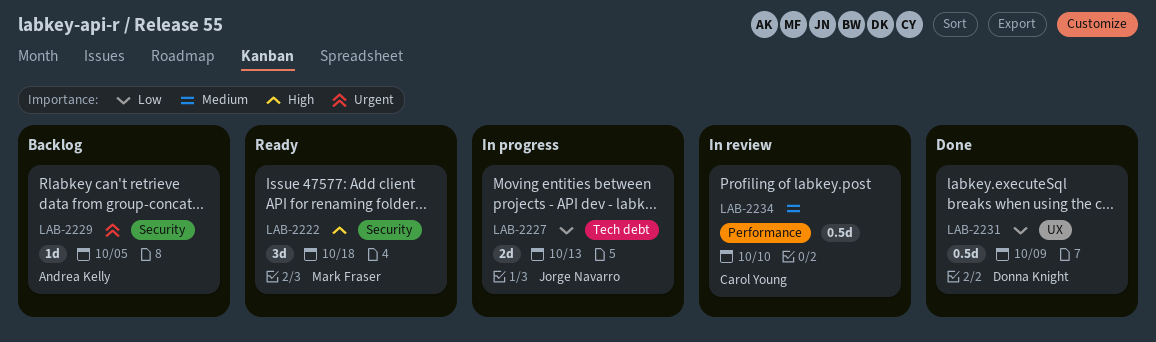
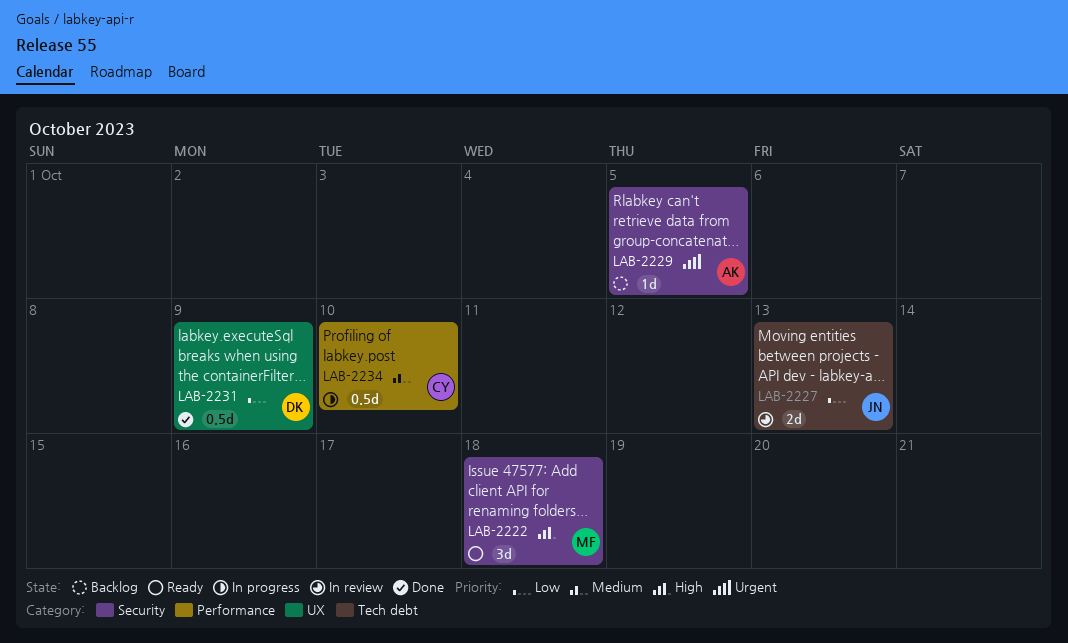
LAB-2227, status: In progress -> In review
LAB-2234, status: In review -> In progress

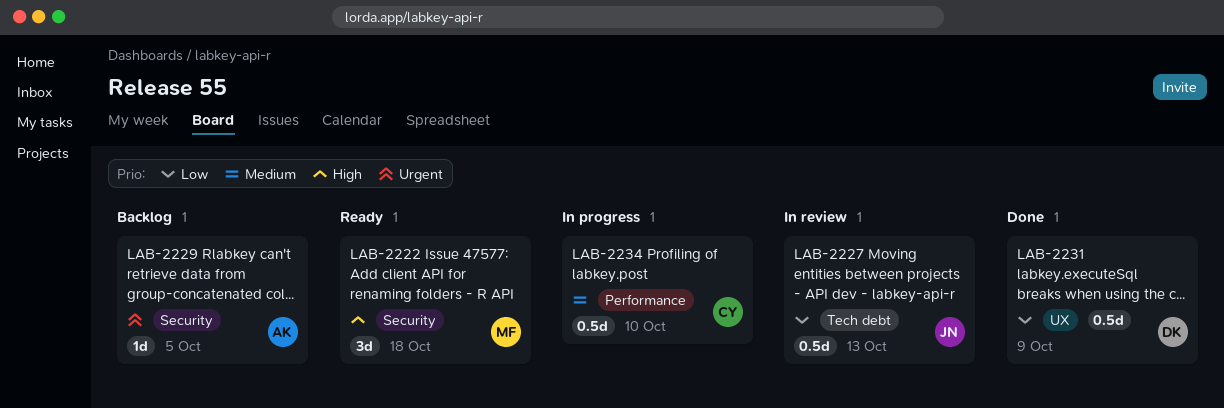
LAB-2227, estimate: 2d -> 0.5d

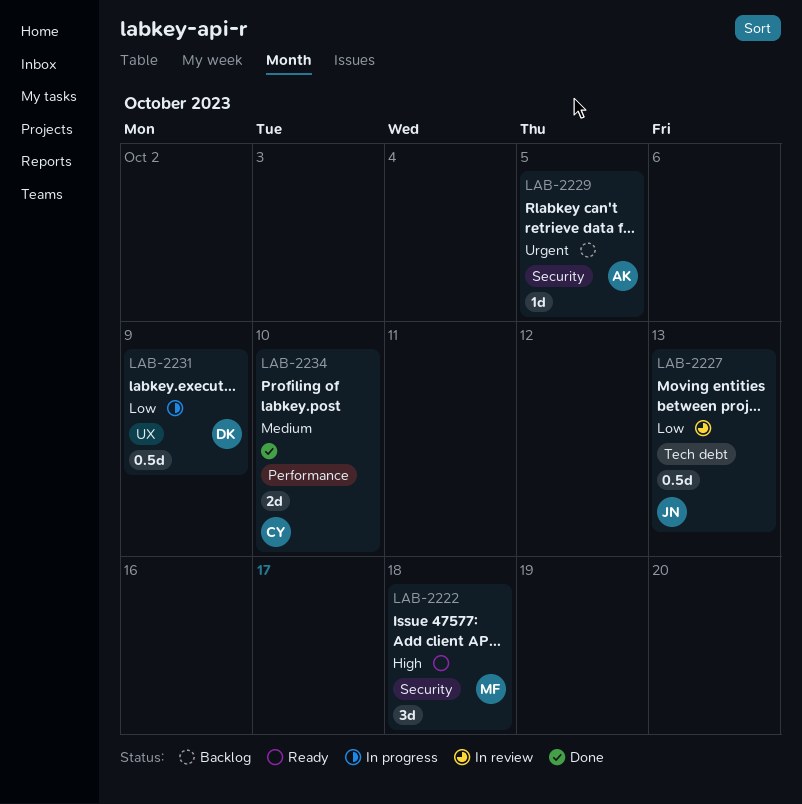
LAB-2231, status: Done -> In progress
LAB-2234, status: In progress -> Done
LAB-2234, estimate: 0.5d -> 2d

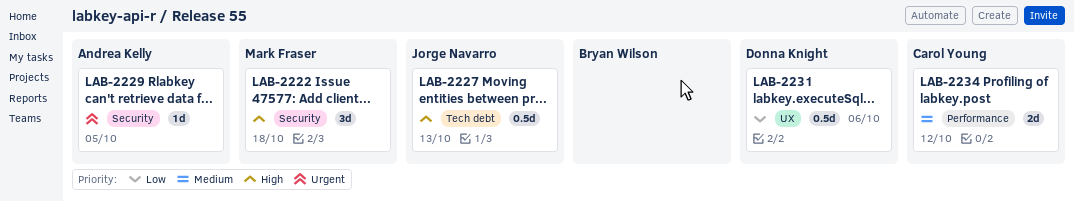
LAB-2227, priority: Low -> High
LAB-2231, due: Oct 9 -> Oct 6
LAB-2234, due: Oct 10 -> Oct 12

